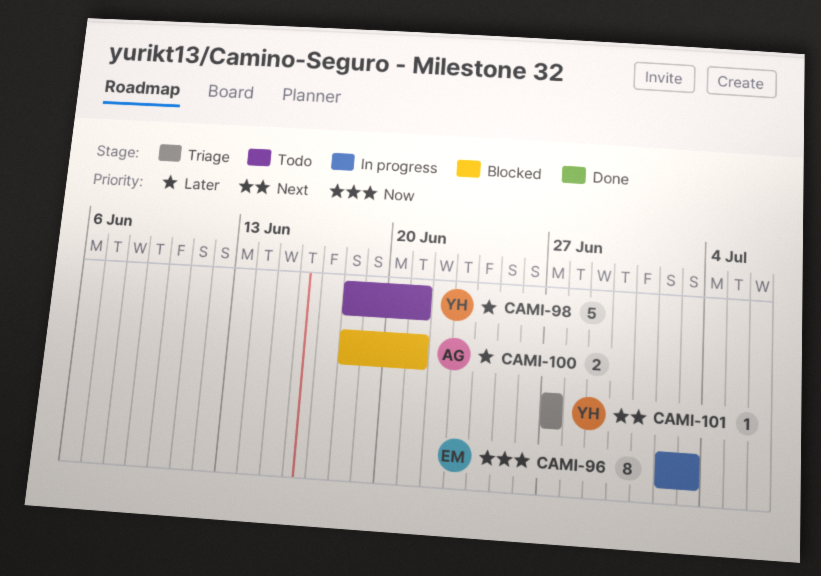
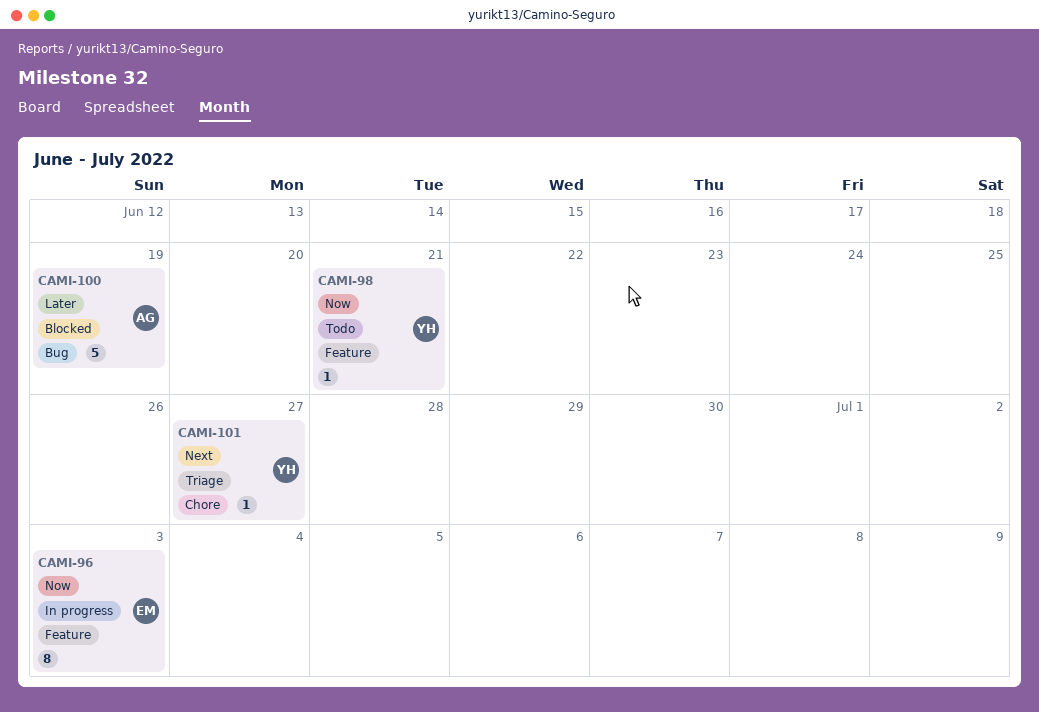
CAMI-98, priority: Later -> Now
CAMI-98, estimate: 5 -> 1
CAMI-100, estimate: 2 -> 5
CAMI-100, due: Jun 21 -> Jun 19

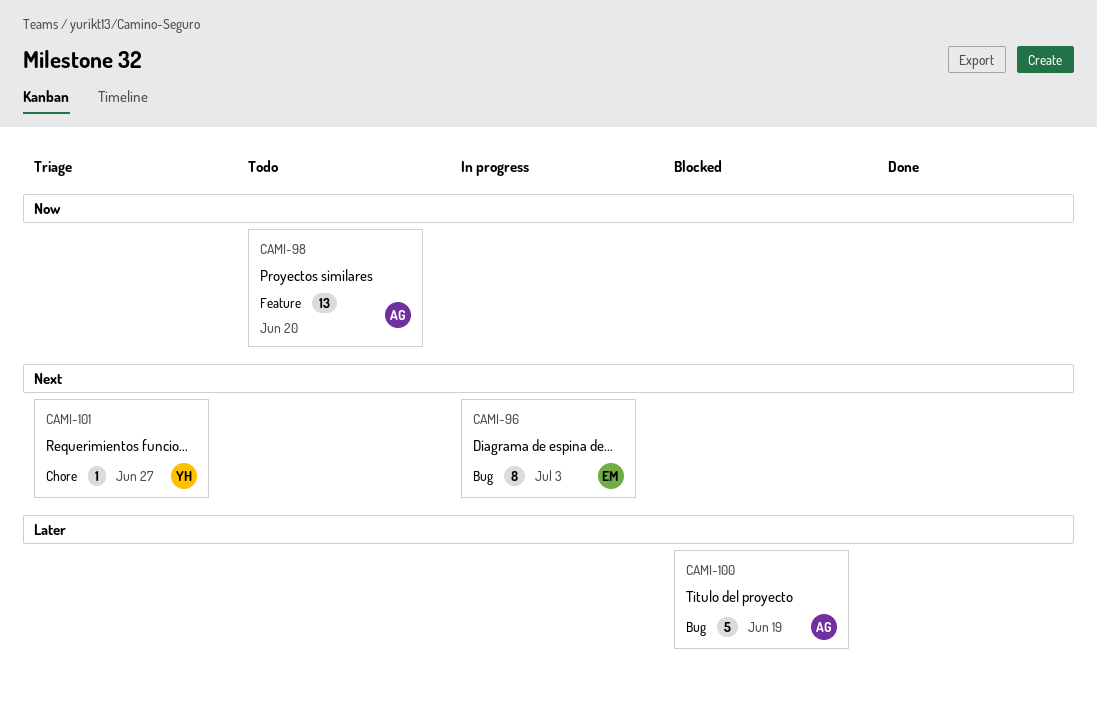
CAMI-96, priority: Now -> Next
CAMI-96, label: Feature -> Bug
CAMI-98, owner: YH -> AG
CAMI-98, estimate: 1 -> 13
CAMI-98, due: Jun 21 -> Jun 20

